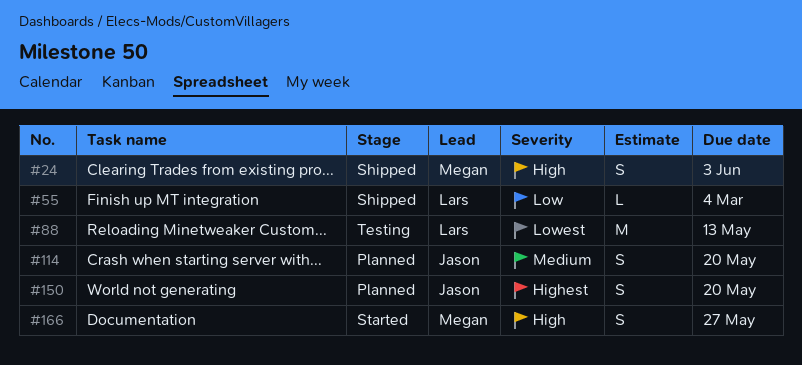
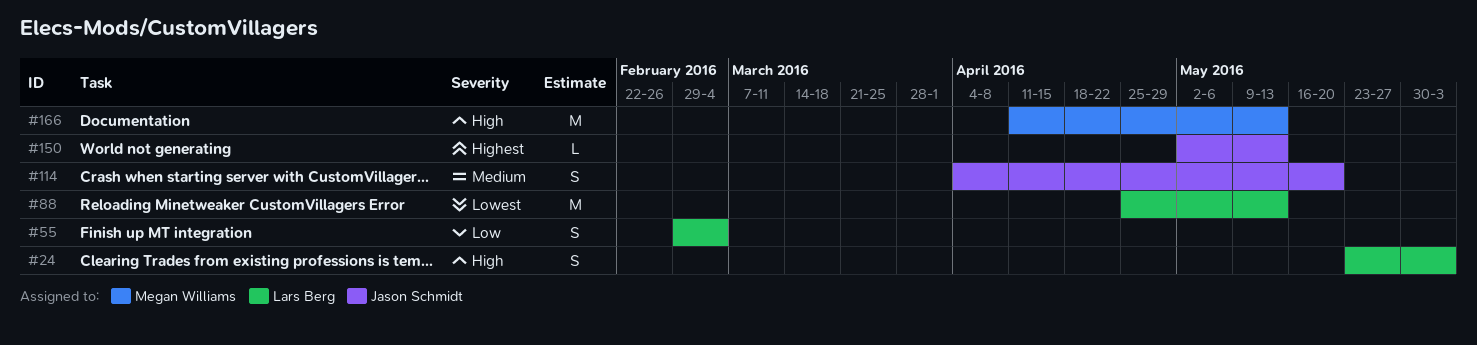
#24, owner: Megan Williams -> Lars Berg
#55, estimate: L -> S
#150, estimate: S -> L
#150, due: May 20 -> May 13
#166, estimate: S -> M
#166, due: May 27 -> May 13

